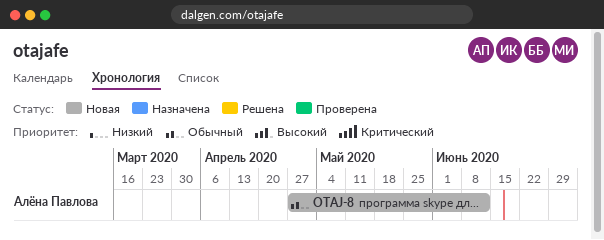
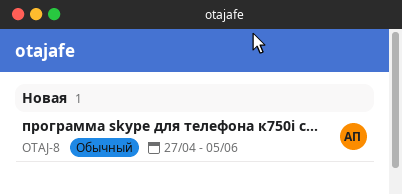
OTAJ-8, due: Jun 12 -> Jun 5

